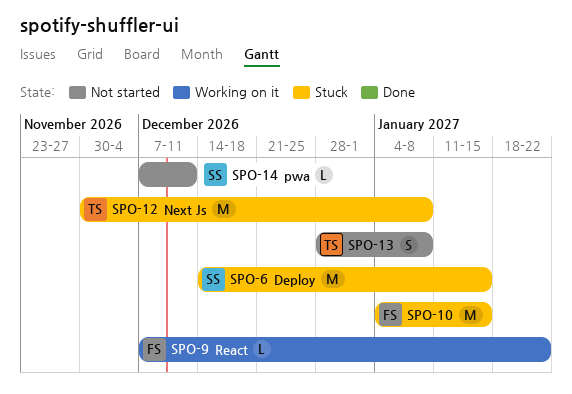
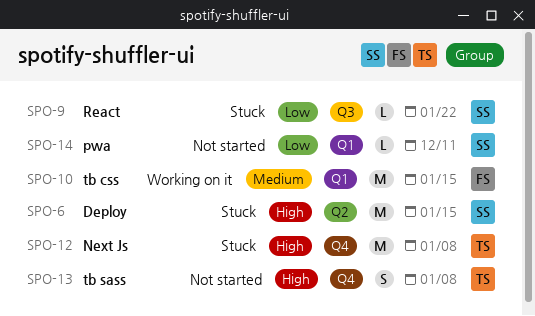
SPO-9, status: Working on it -> Stuck
SPO-9, owner: FS -> SS
SPO-10, status: Stuck -> Working on it

